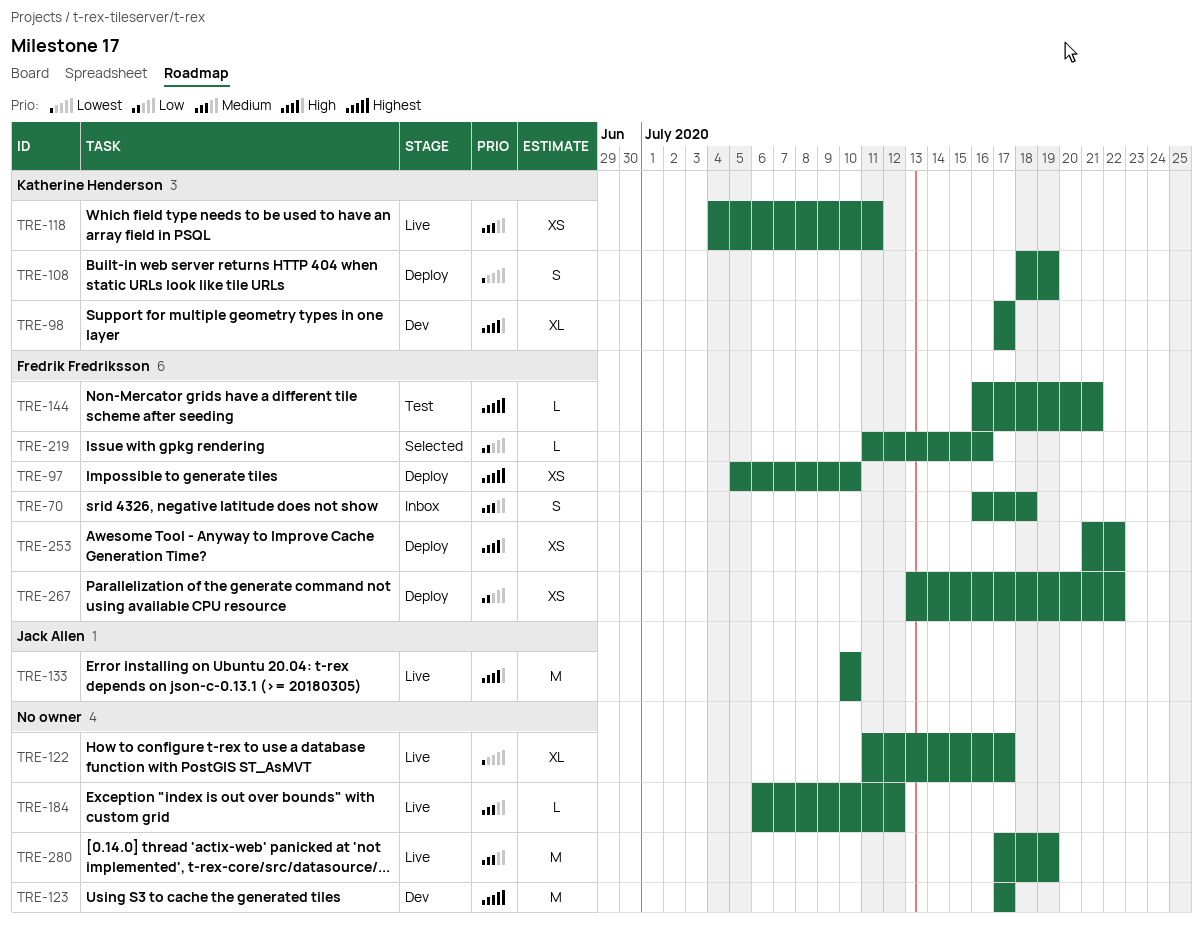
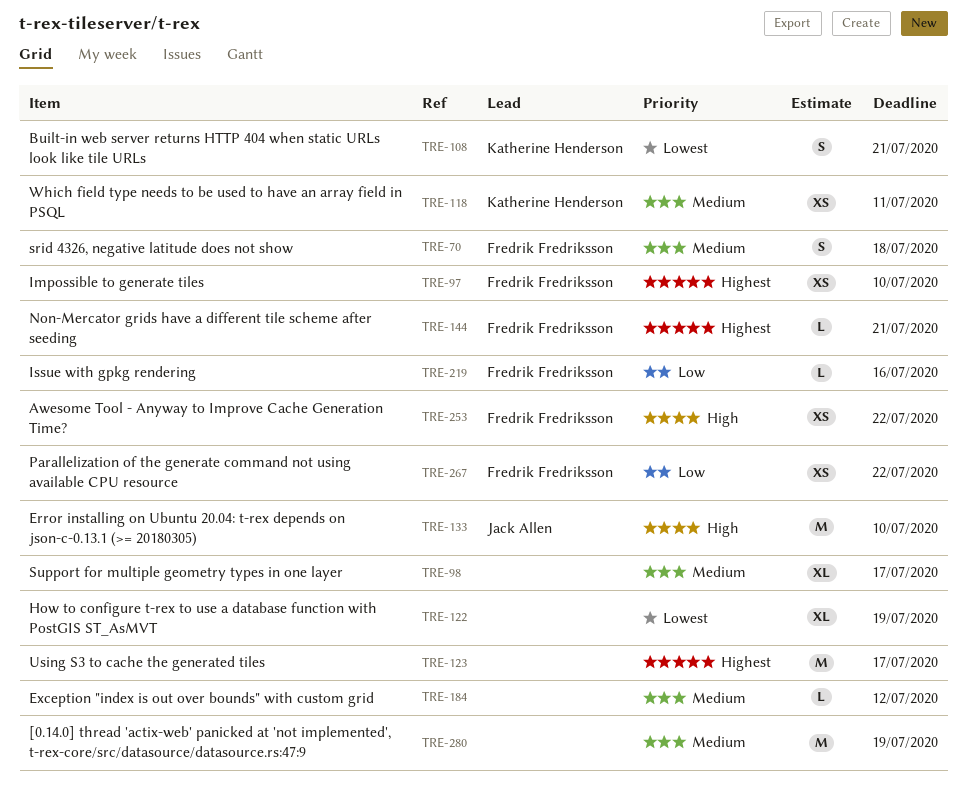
TRE-98, owner: Katherine Henderson -> none
TRE-98, priority: High -> Medium
TRE-108, due: Jul 19 -> Jul 21
TRE-122, due: Jul 17 -> Jul 19

